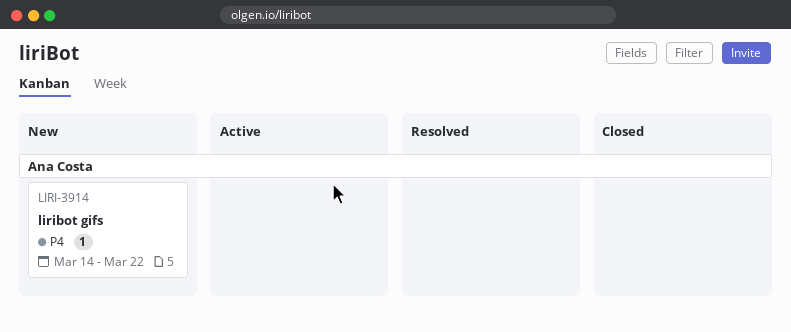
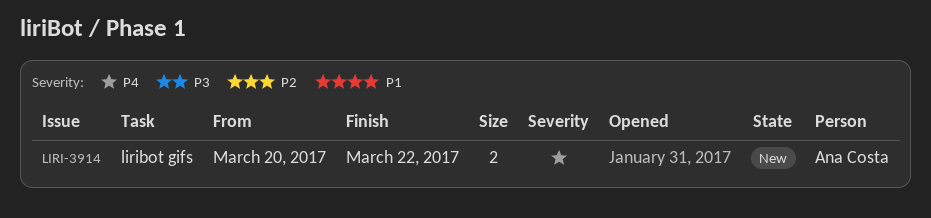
LIRI-3914, estimate: 1 -> 2
LIRI-3914, start: Mar 14 -> Mar 20

